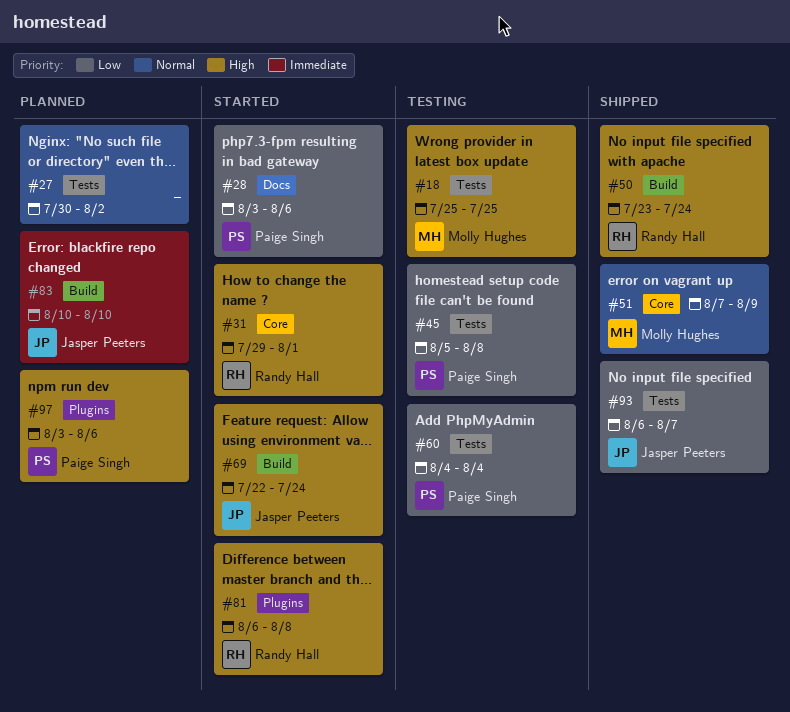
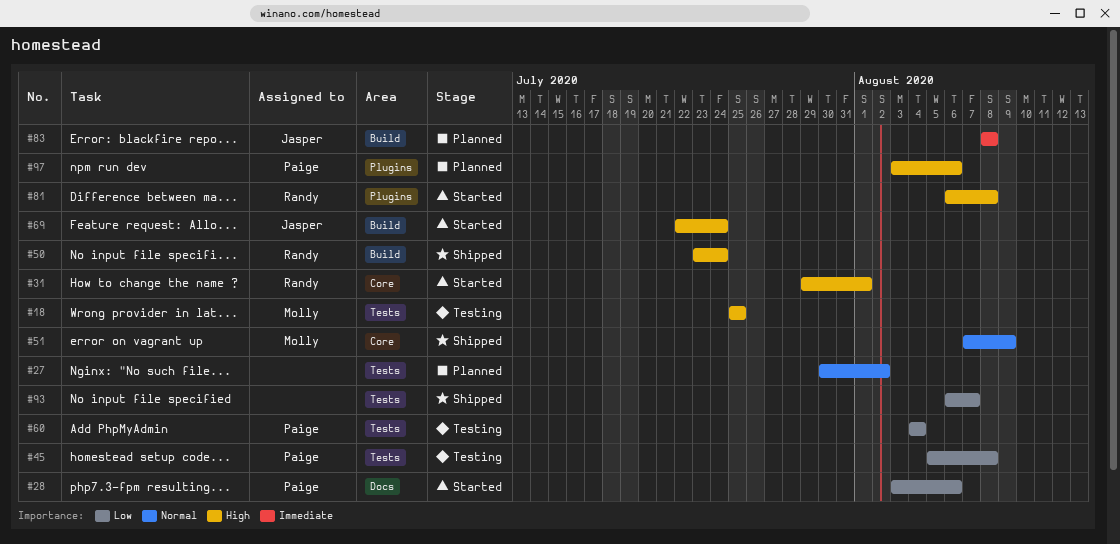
#83, start: Aug 10 -> Aug 8
#83, due: Aug 10 -> Aug 8
#93, owner: Jasper Peeters -> none

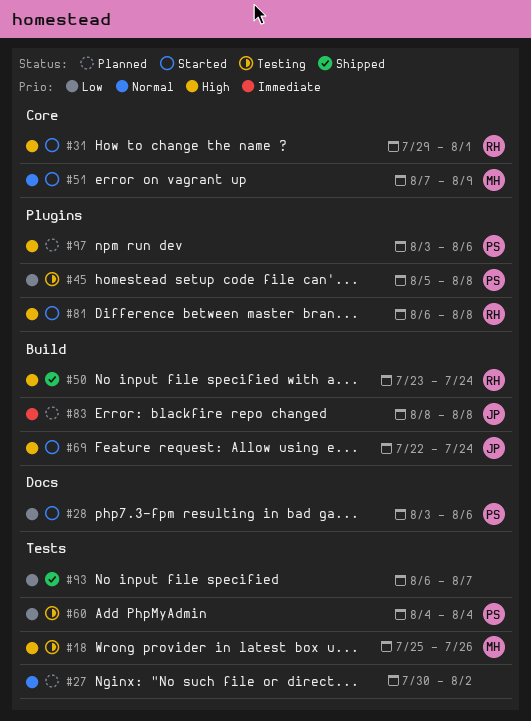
#18, due: Jul 25 -> Jul 26
#45, label: Tests -> Plugins
#51, status: Shipped -> Started

